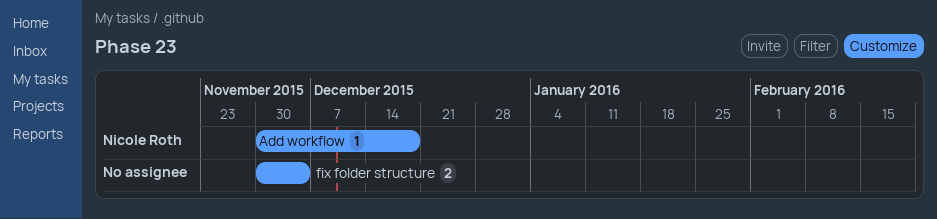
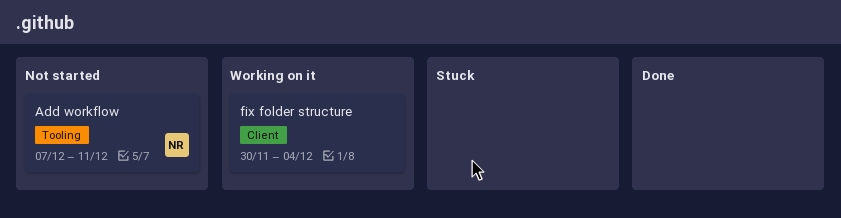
Add workflow, start: Nov 30 -> Dec 7
Add workflow, due: Dec 18 -> Dec 11

